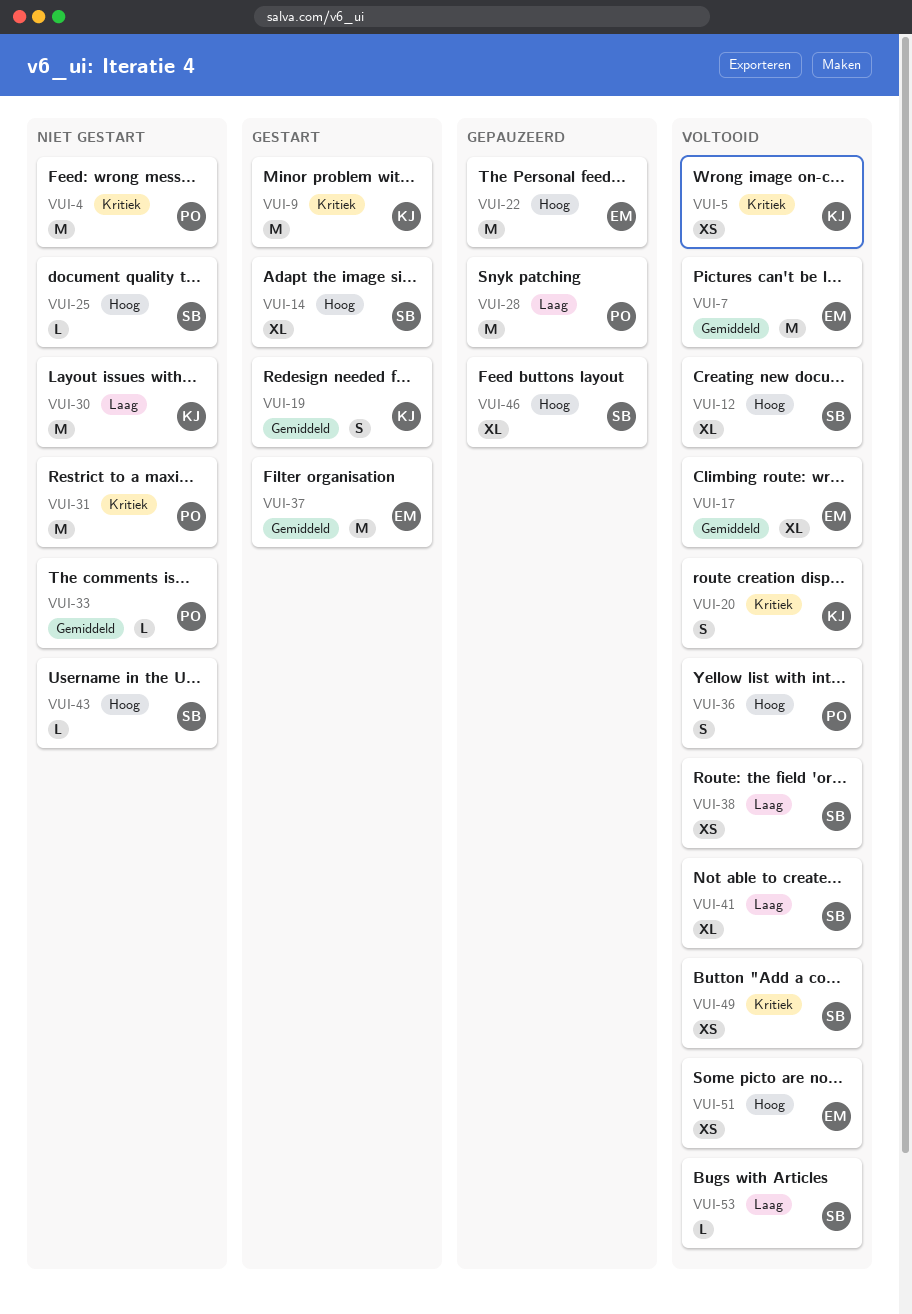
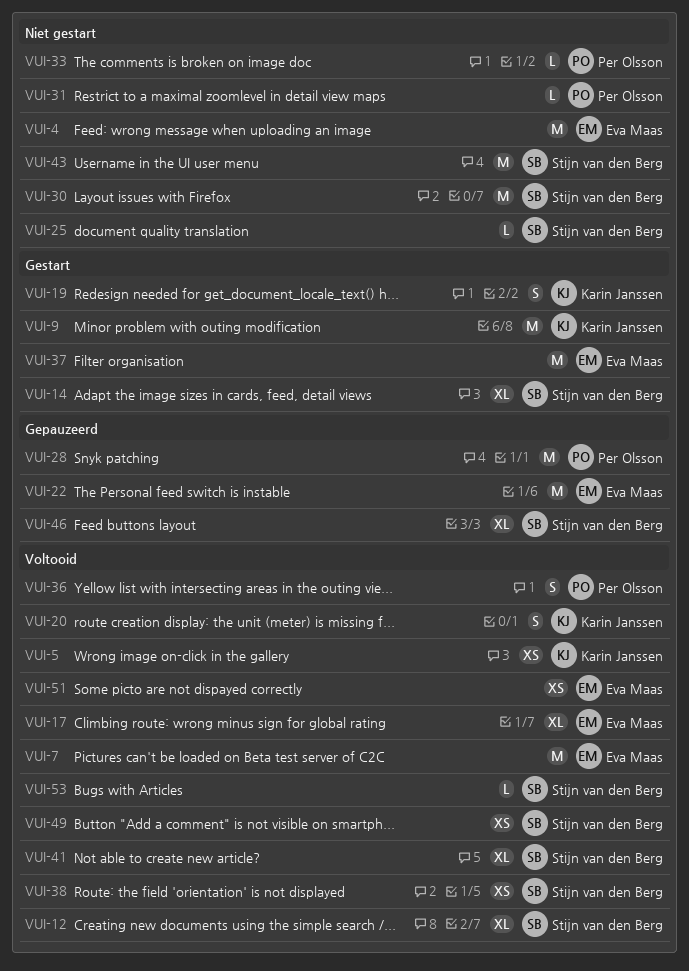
VUI-4, owner: Per Olsson -> Eva Maas
VUI-30, owner: Karin Janssen -> Stijn van den Berg
VUI-31, estimate: M -> L
VUI-43, estimate: L -> M

